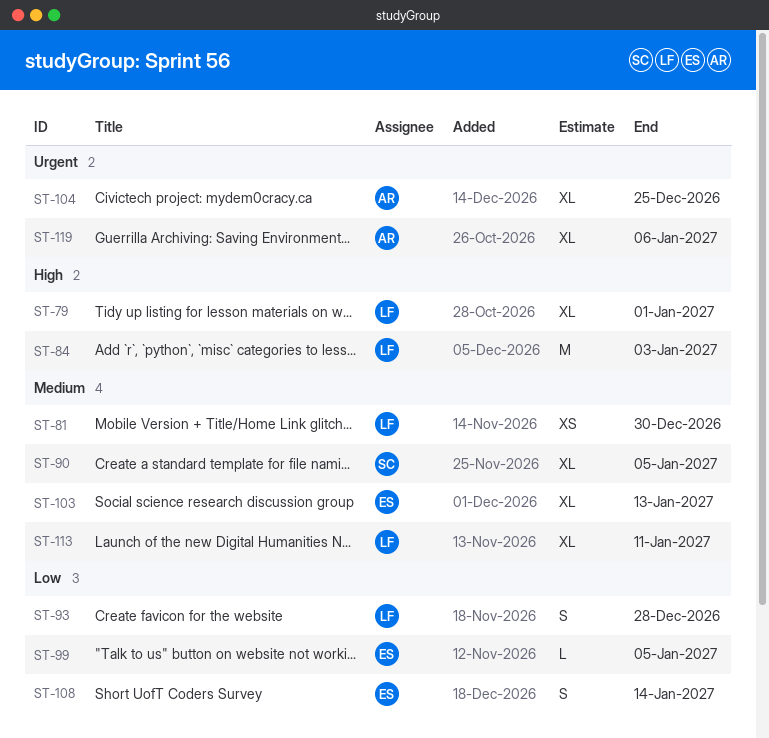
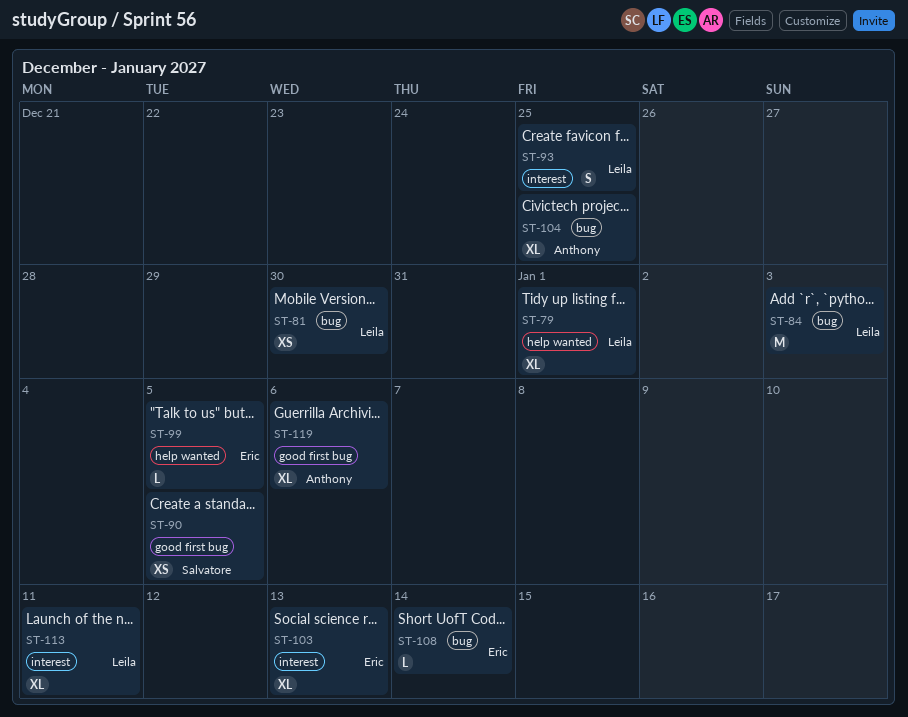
ST-90, estimate: XL -> XS
ST-93, due: Dec 28 -> Dec 25
ST-108, estimate: S -> L

